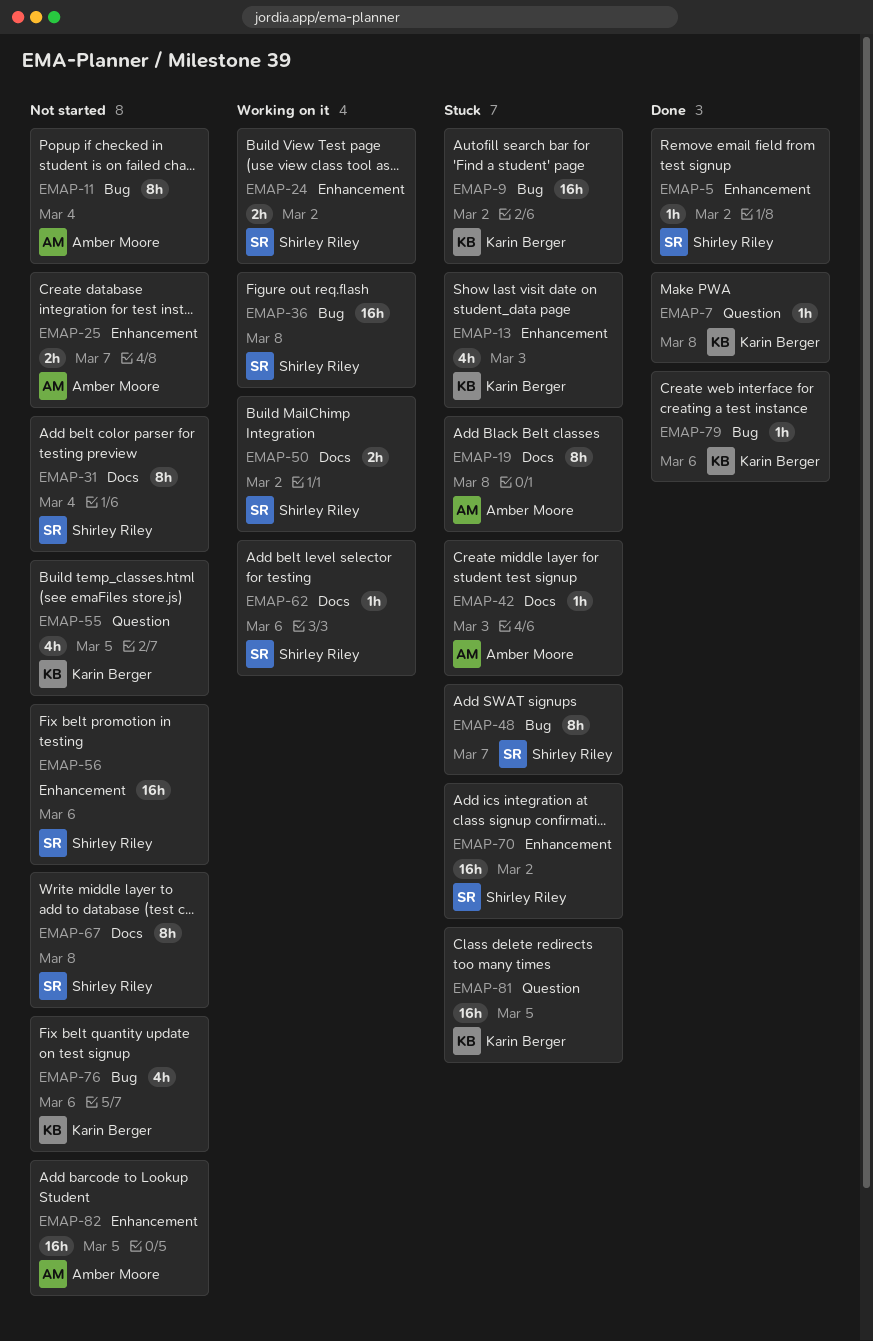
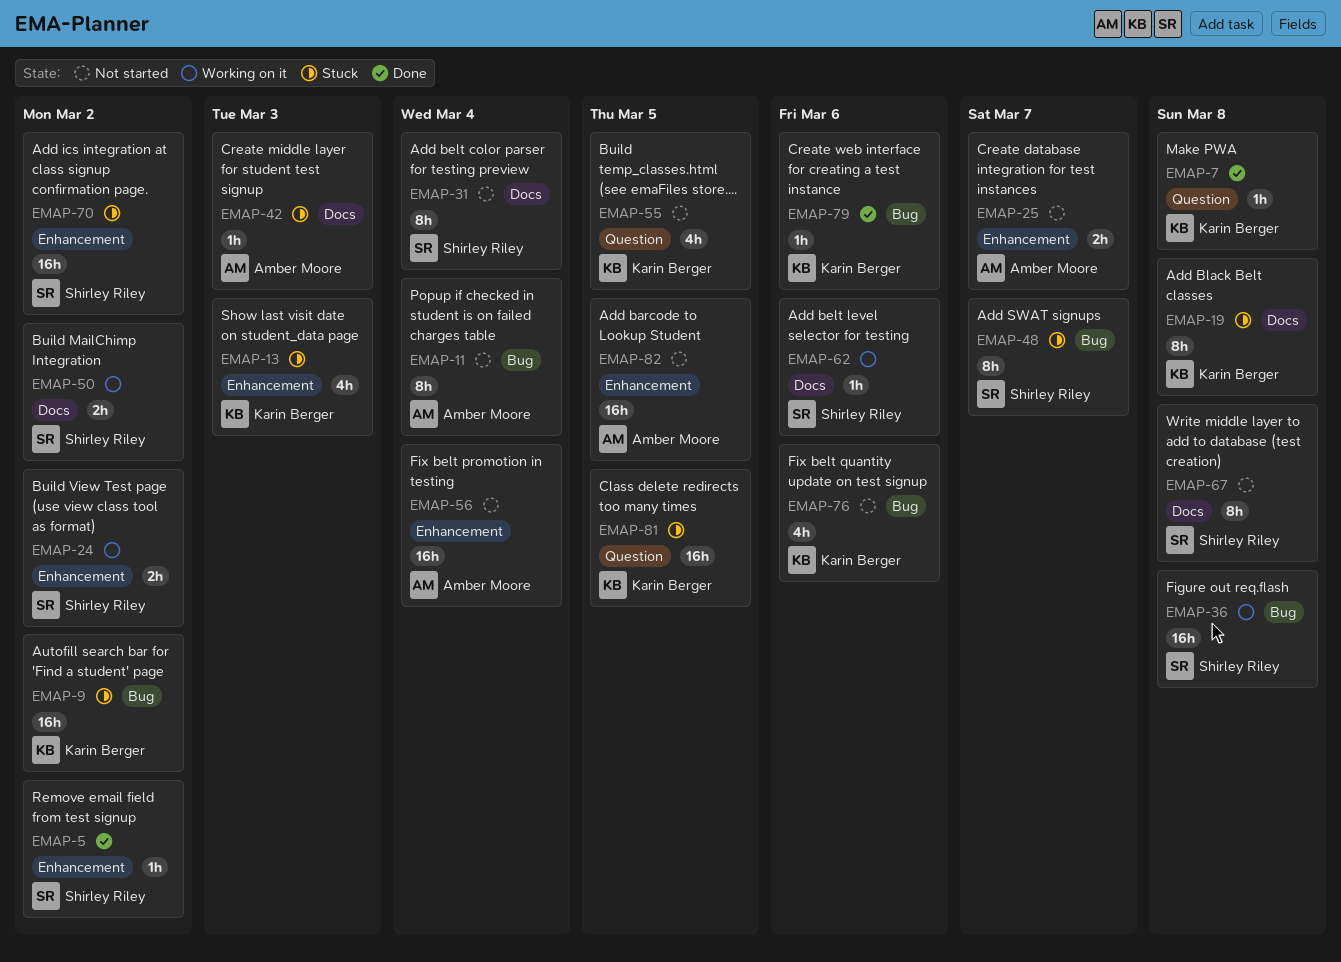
EMAP-19, owner: Amber Moore -> Karin Berger
EMAP-56, owner: Shirley Riley -> Amber Moore
EMAP-56, due: Mar 6 -> Mar 4

